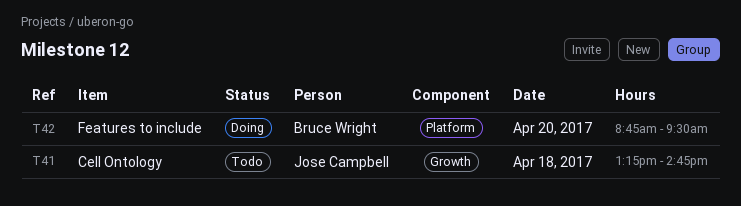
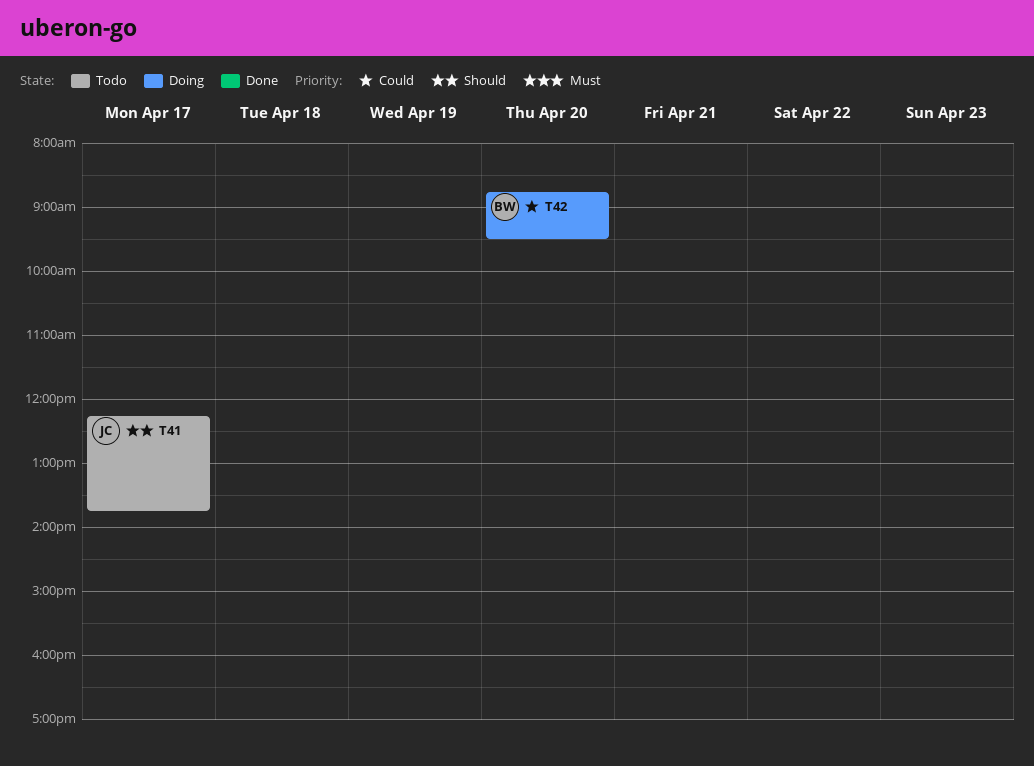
T41, day: Apr 18 -> Apr 17
T41, begins: 13:15 -> 12:15
T41, ends: 14:45 -> 13:45

